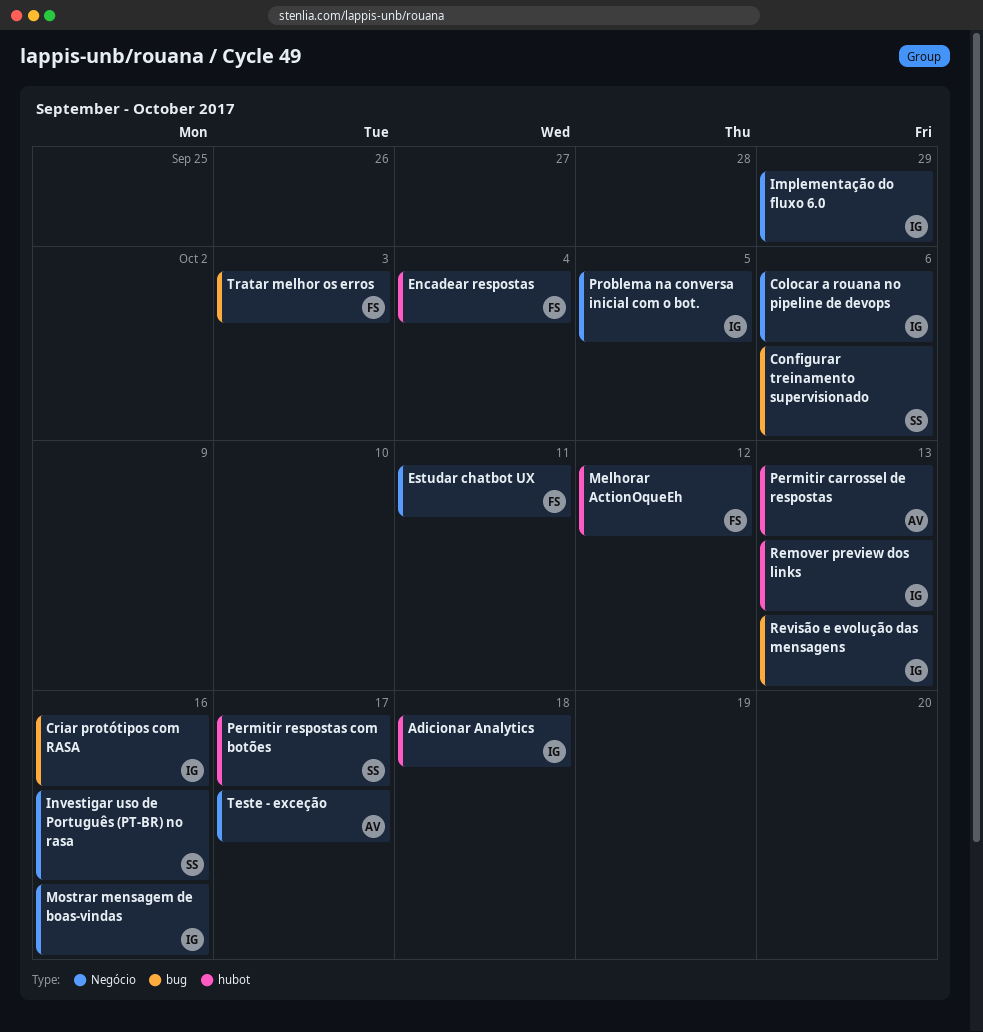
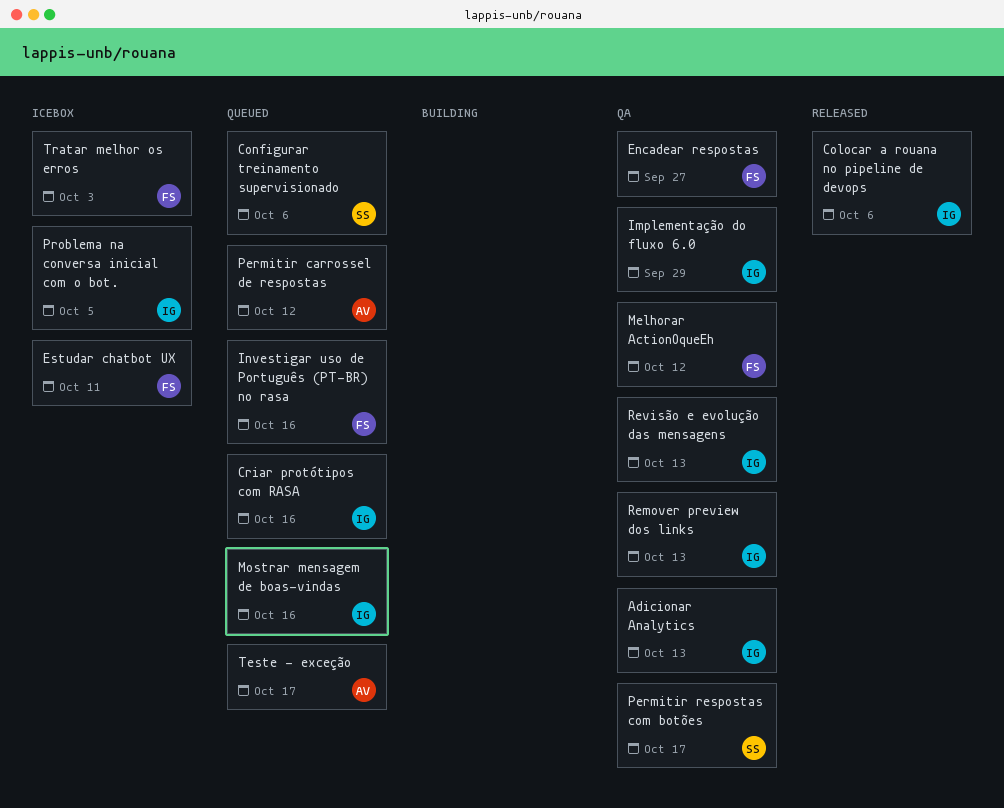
Adicionar Analytics, due: Oct 18 -> Oct 13
Encadear respostas, due: Oct 4 -> Sep 27
Investigar uso de Português (PT-BR) no rasa, owner: SS -> FS
Permitir carrossel de respostas, due: Oct 13 -> Oct 12

